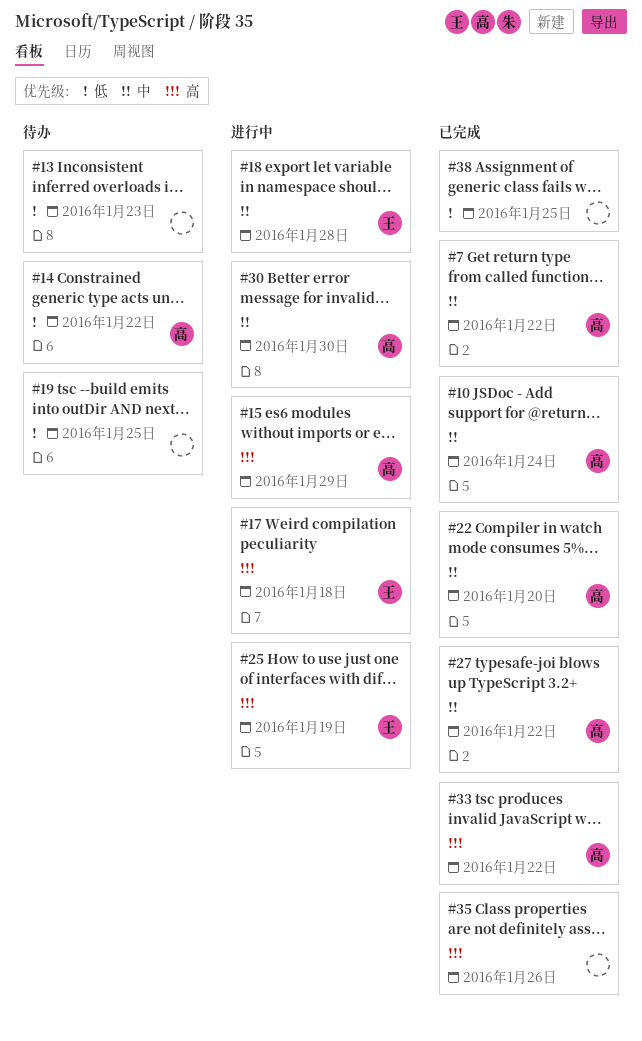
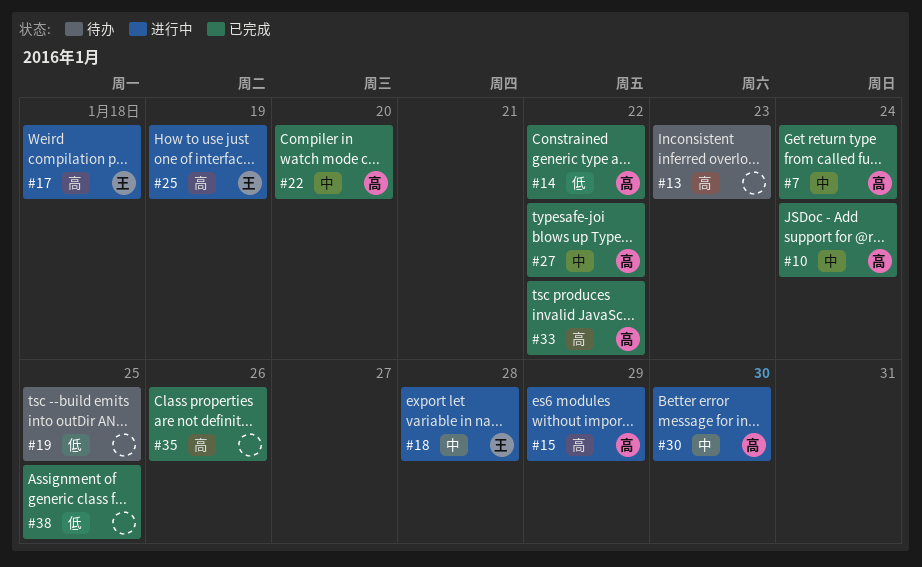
#7, due: Jan 22 -> Jan 24
#13, priority: 低 -> 高
#14, status: 待办 -> 已完成

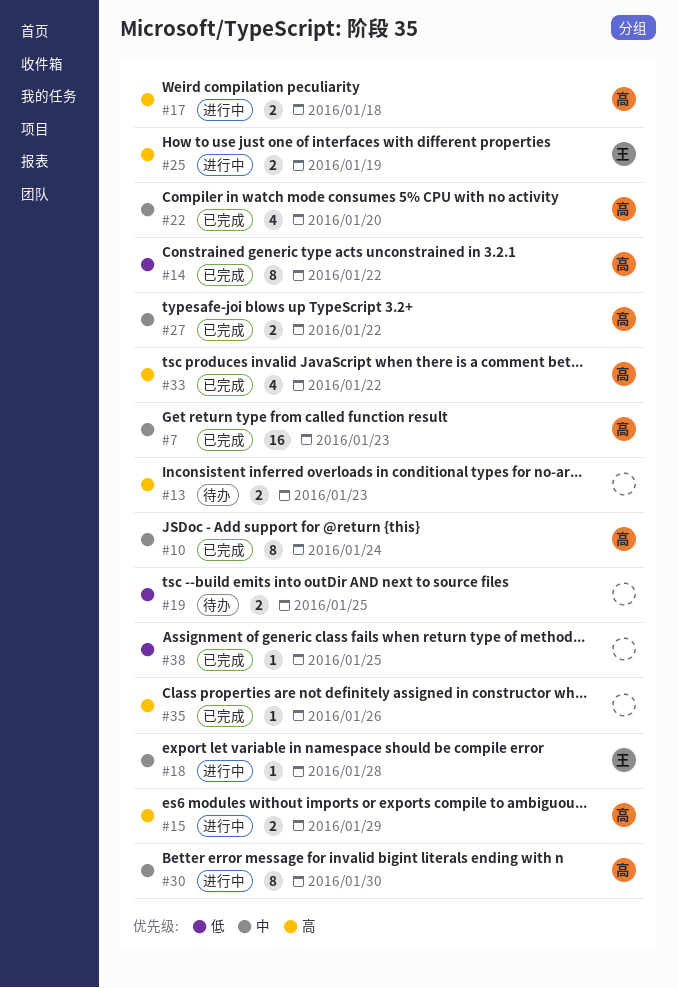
#7, due: Jan 24 -> Jan 23
#17, owner: 王 -> 高

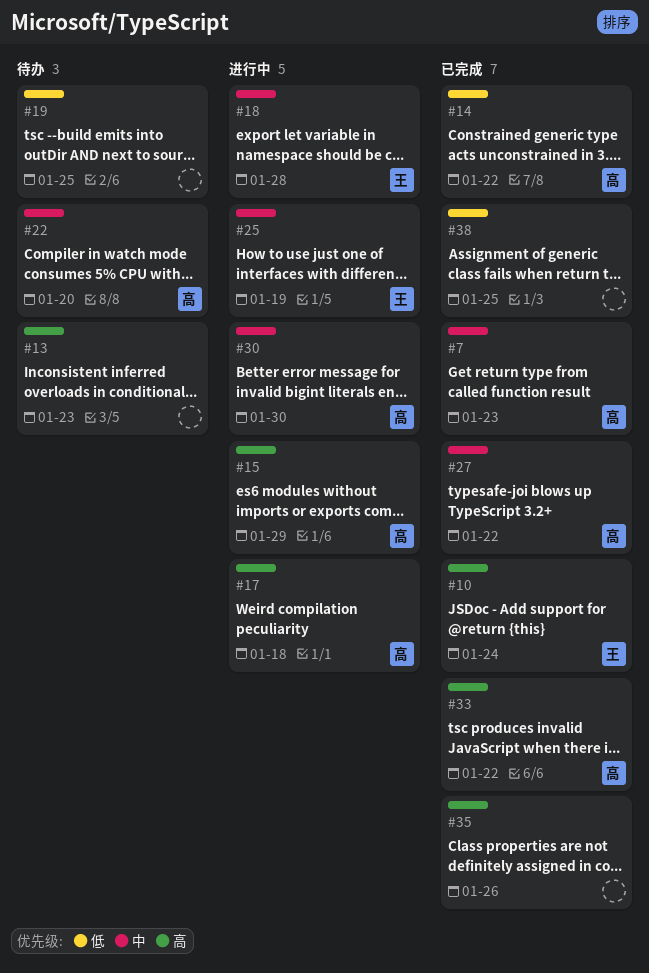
#10, owner: 高 -> 王
#10, priority: 中 -> 高
#22, status: 已完成 -> 待办
#25, priority: 高 -> 中

